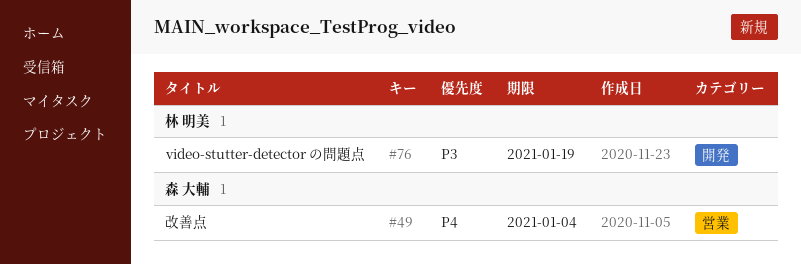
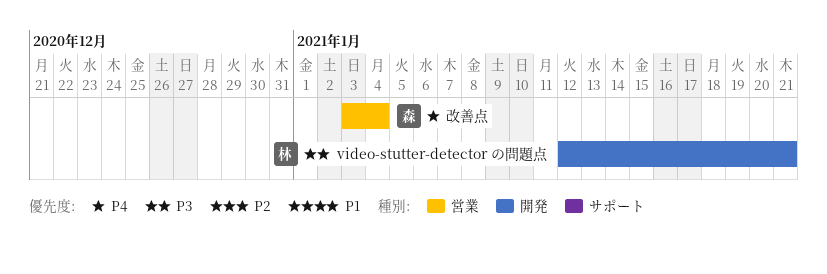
video-stutter-detector の問題点, due: Jan 19 -> Jan 21

